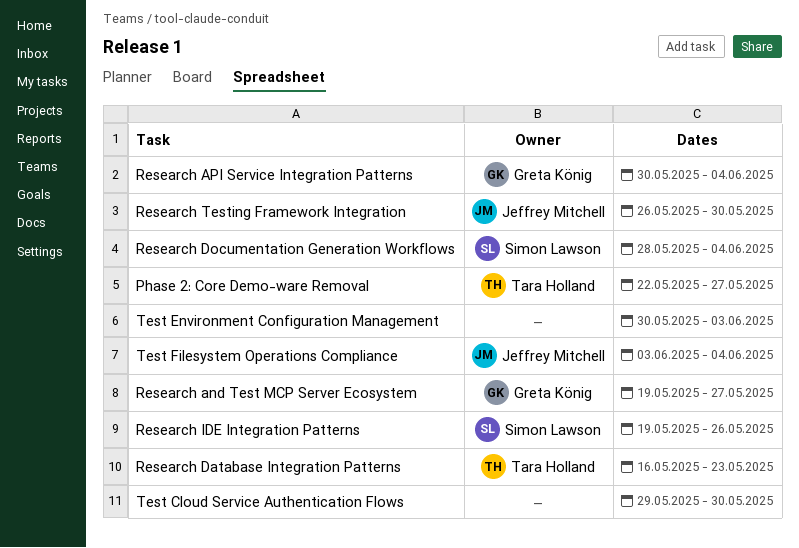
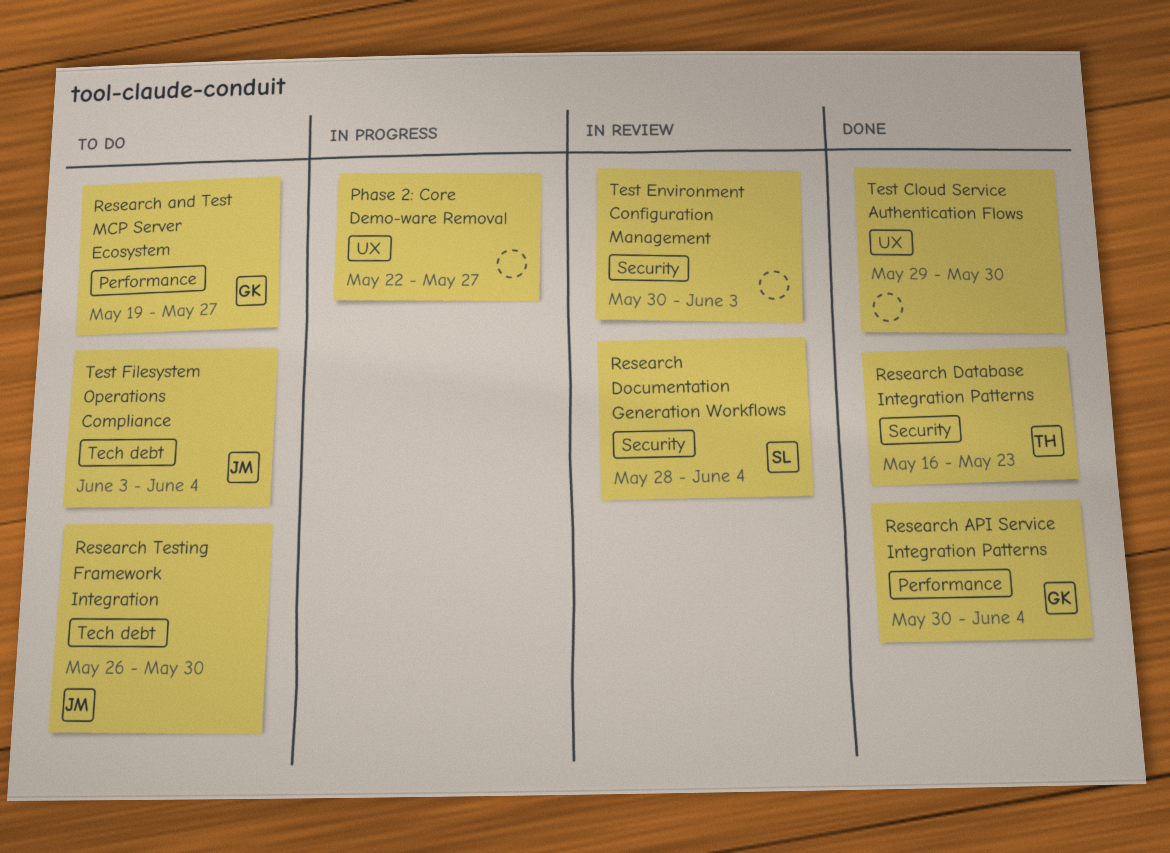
Phase 2: Core Demo-ware Removal, owner: Tara Holland -> none
Research IDE Integration Patterns: present -> none

